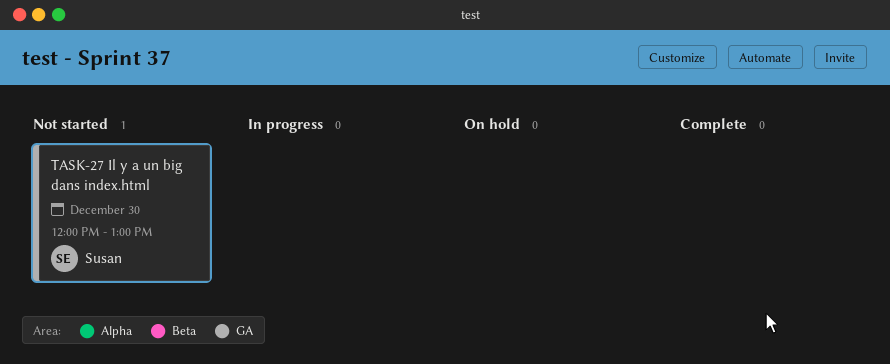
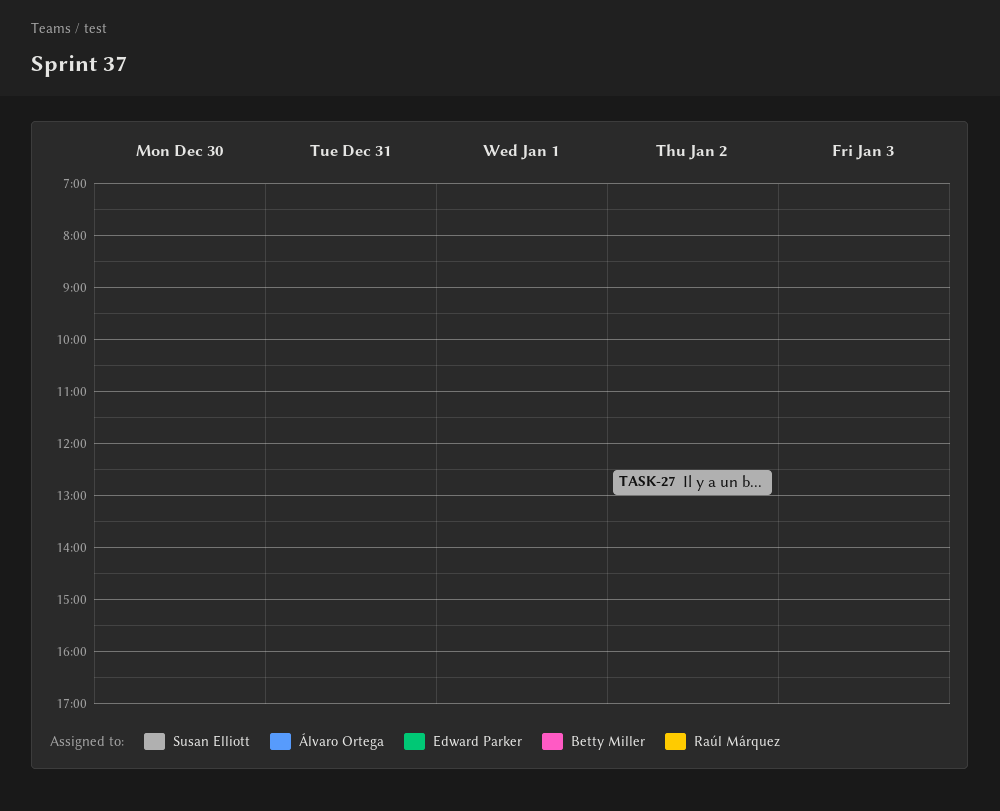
TASK-27, day: Dec 30 -> Jan 2
TASK-27, begins: 12:00 -> 12:30

